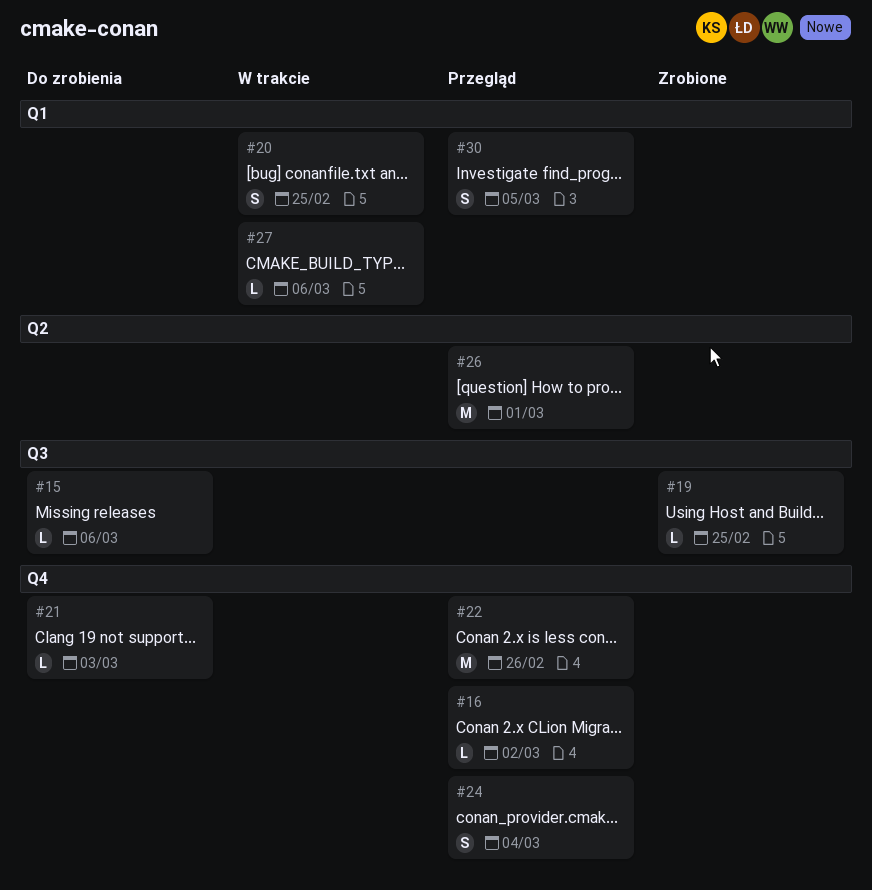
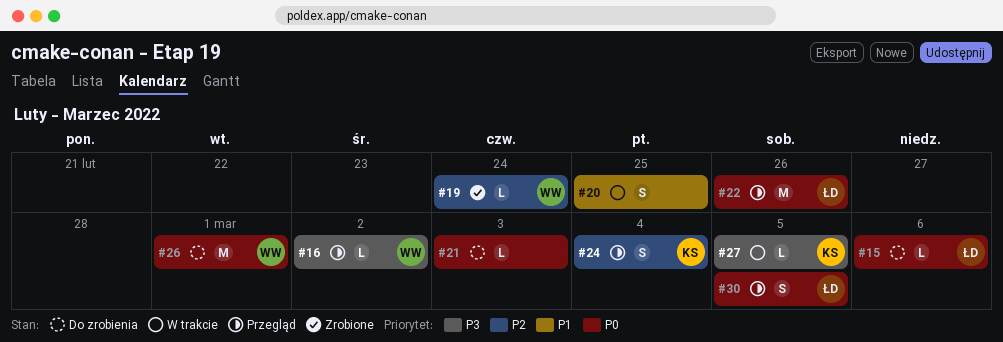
#19, due: Feb 25 -> Feb 24
#26, status: Przegląd -> Do zrobienia
#27, due: Mar 6 -> Mar 5

